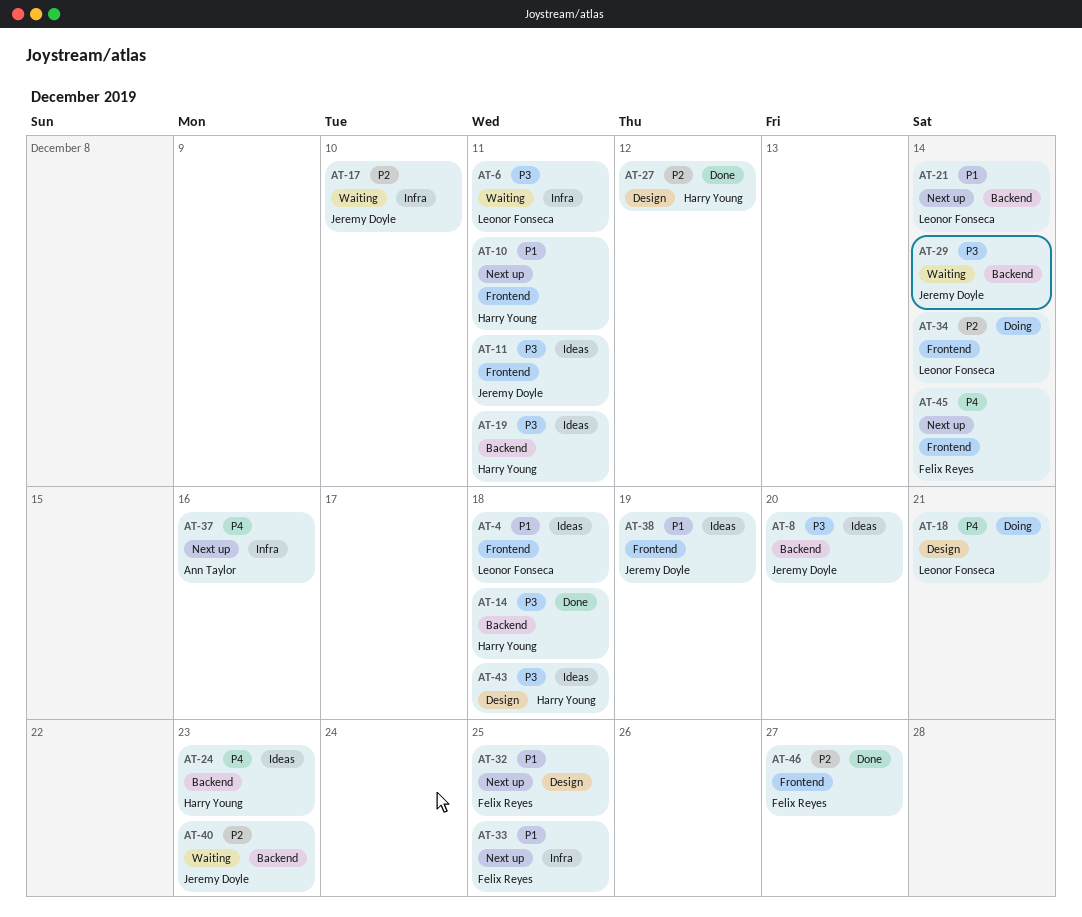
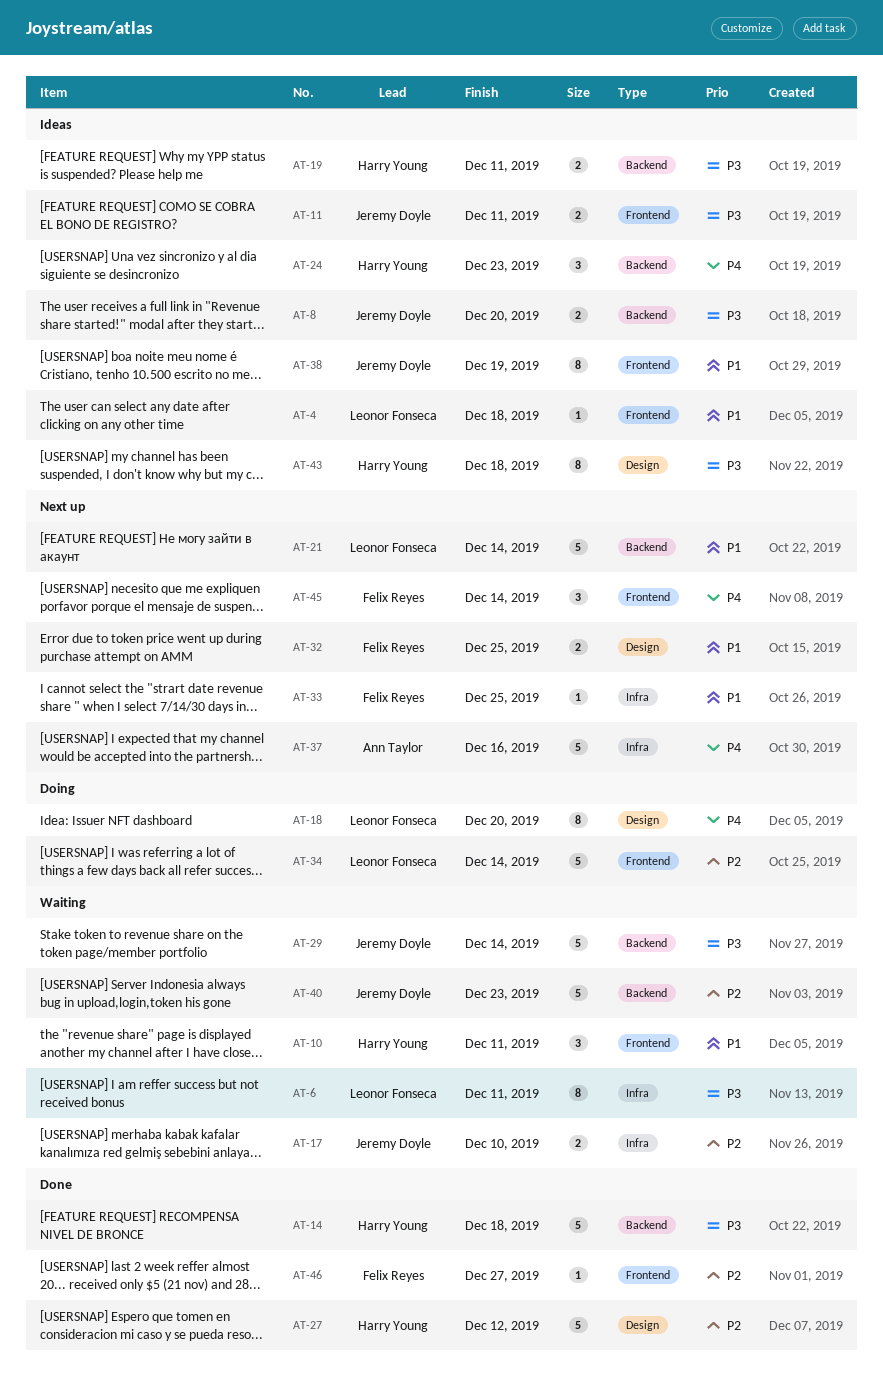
AT-10, status: Next up -> Waiting
AT-18, due: Dec 21 -> Dec 20

